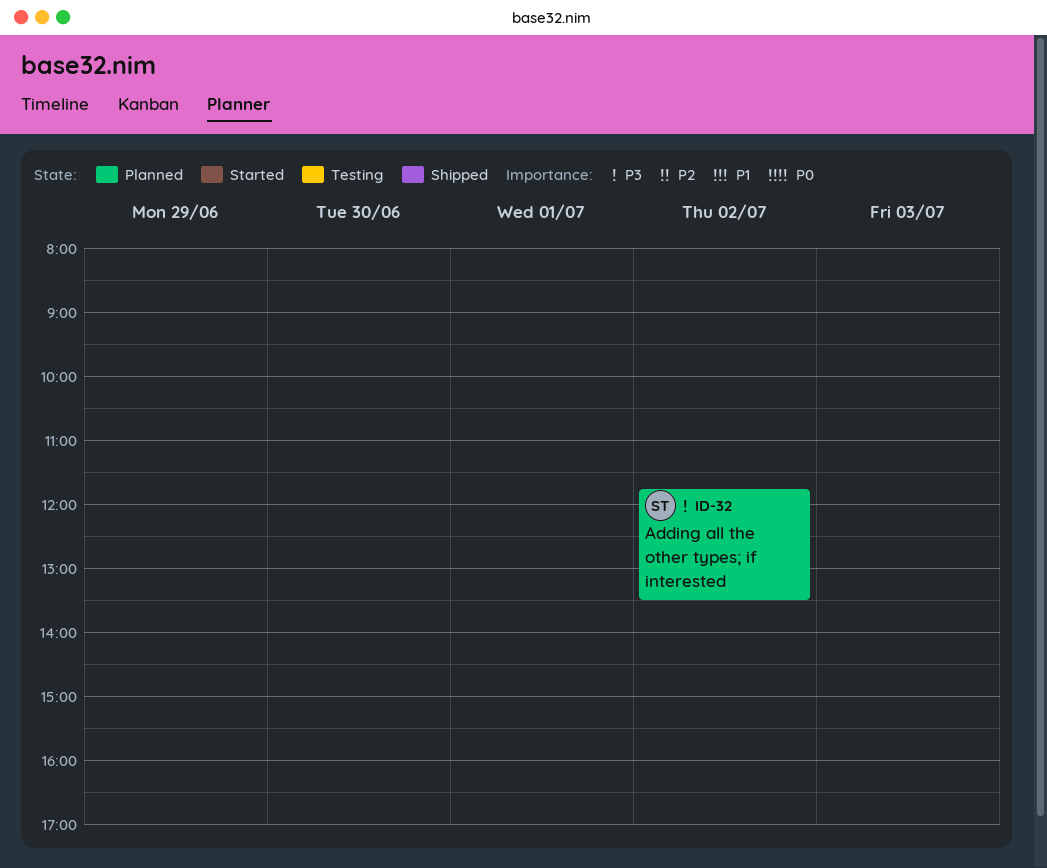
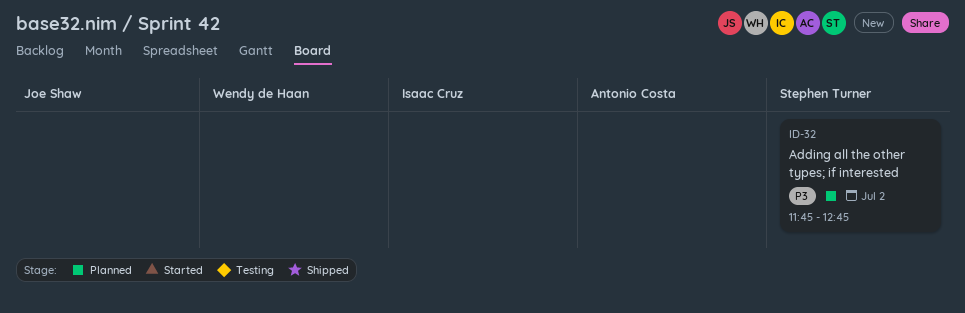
ID-32, ends: 13:30 -> 12:45

